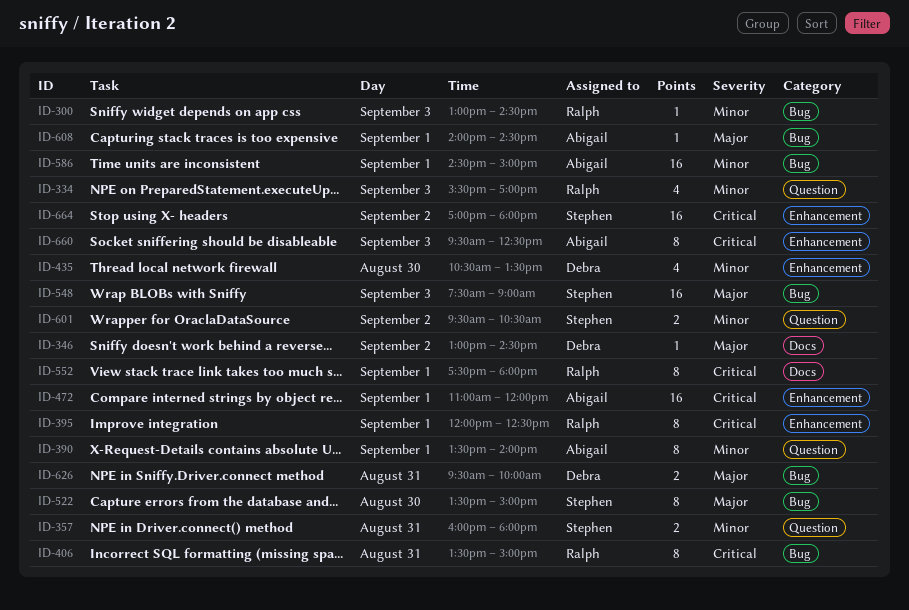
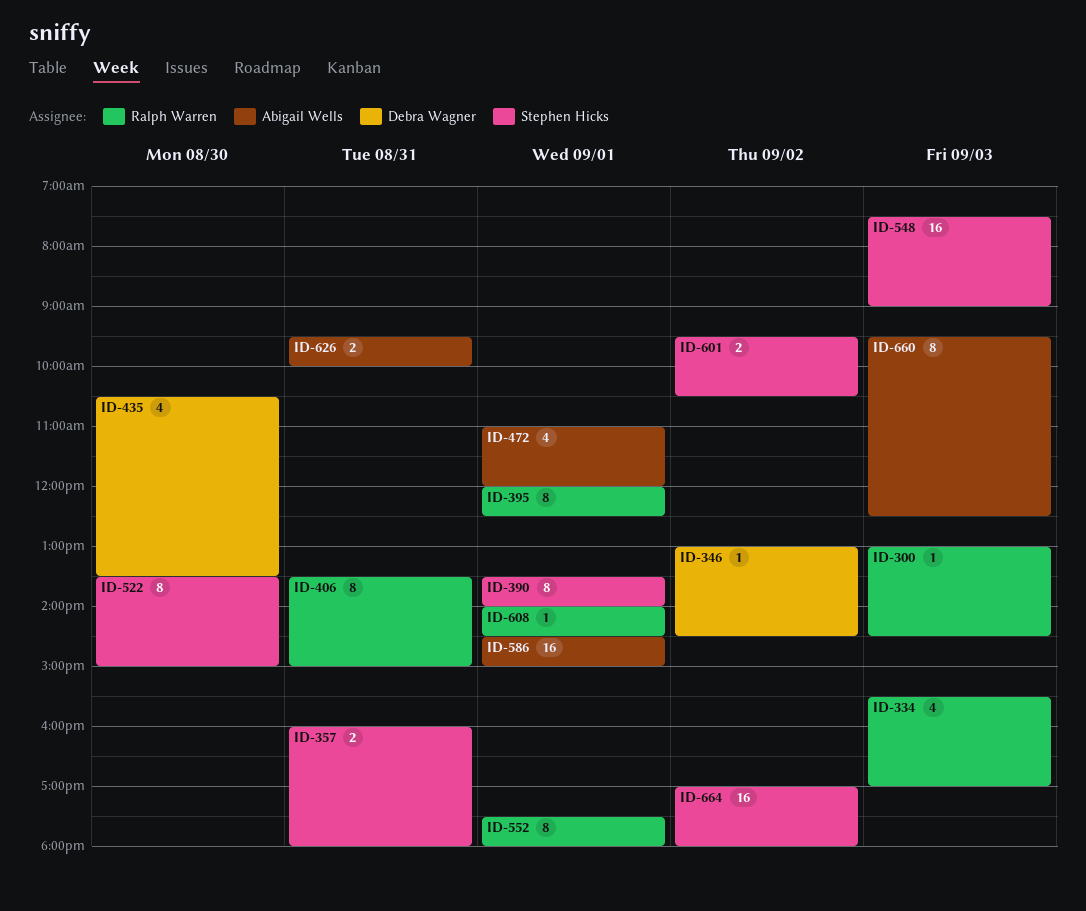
ID-390, owner: Abigail Wells -> Stephen Hicks
ID-472, estimate: 16 -> 4
ID-608, owner: Abigail Wells -> Ralph Warren
ID-626, owner: Debra Wagner -> Abigail Wells

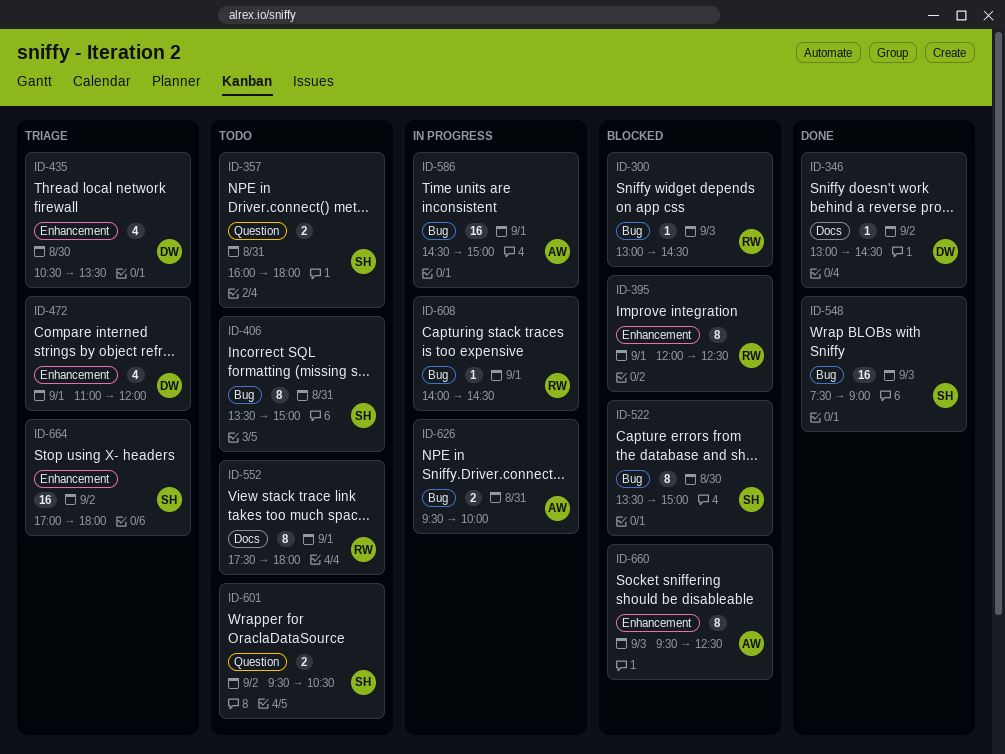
ID-334: present -> none
ID-390: present -> none
ID-406, owner: Ralph Warren -> Stephen Hicks
ID-472, owner: Abigail Wells -> Debra Wagner

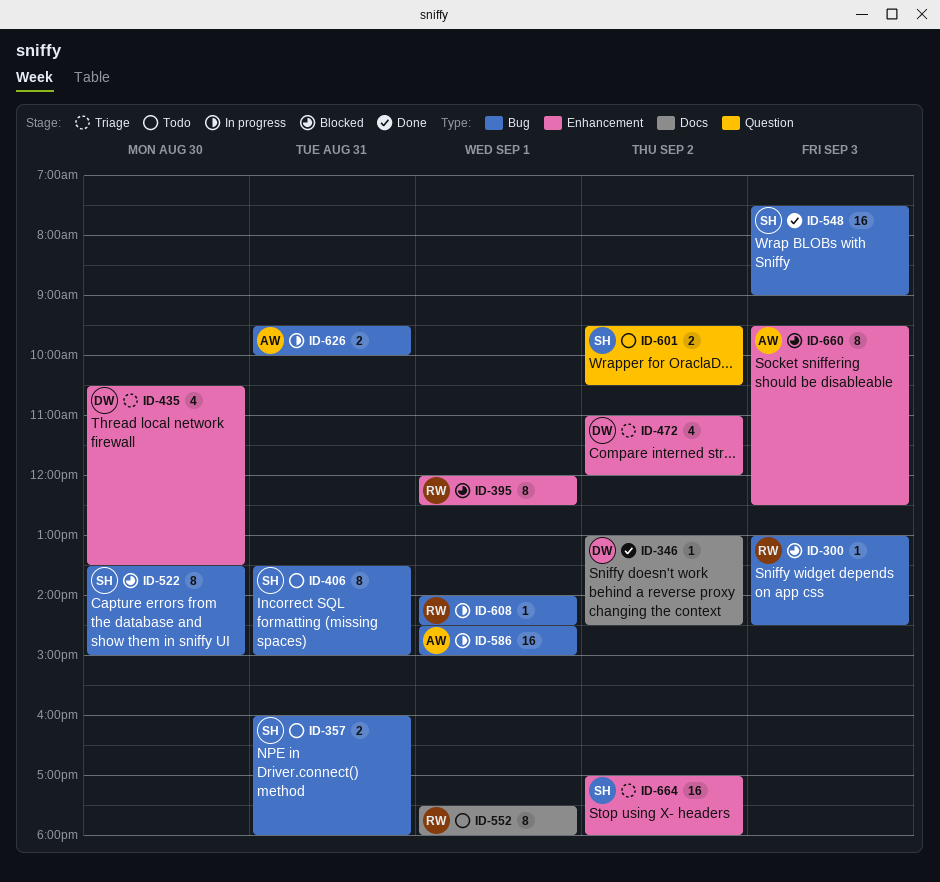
ID-357, label: Question -> Bug
ID-472, day: Sep 1 -> Sep 2

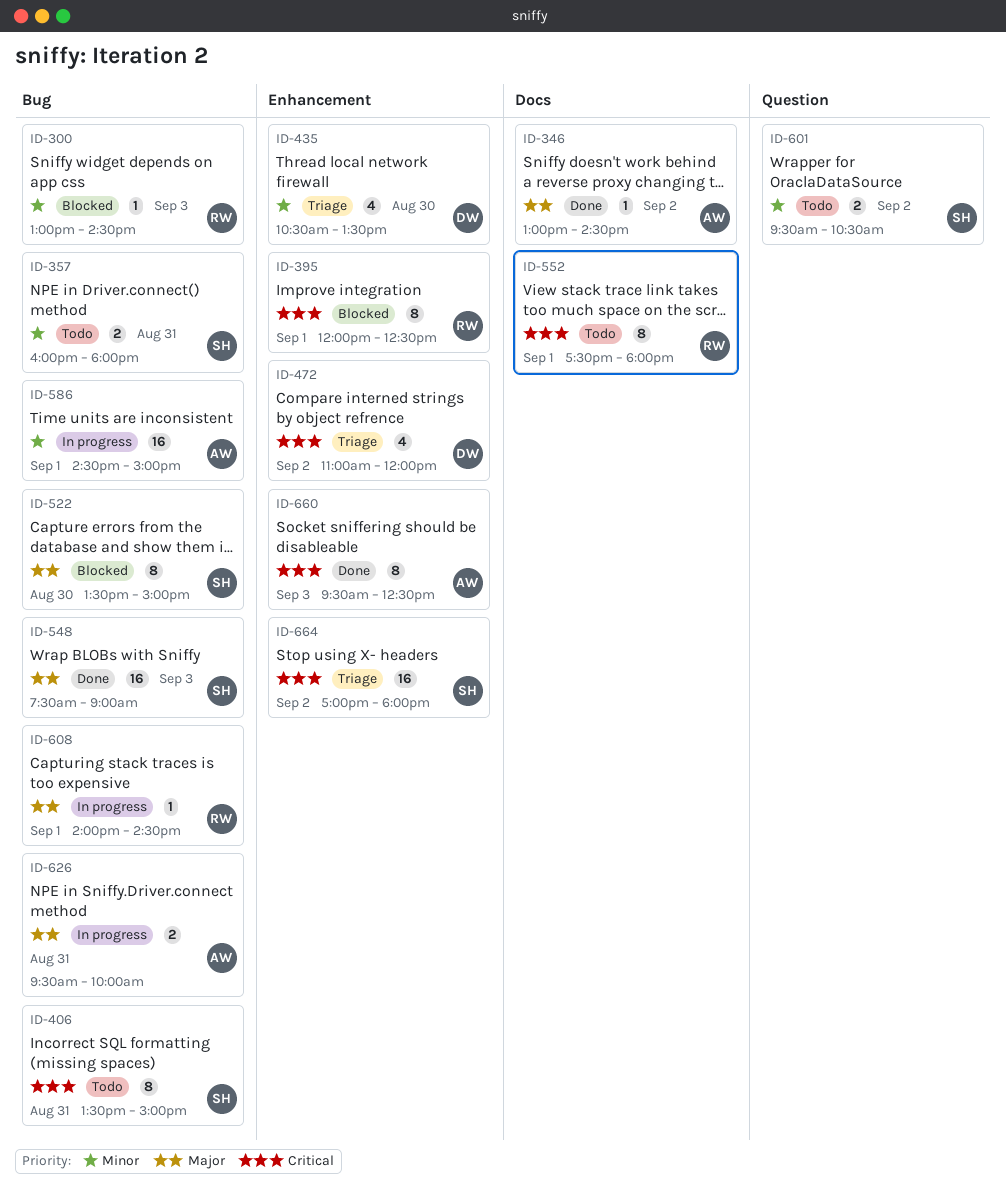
ID-346, owner: DW -> AW
ID-660, status: Blocked -> Done

